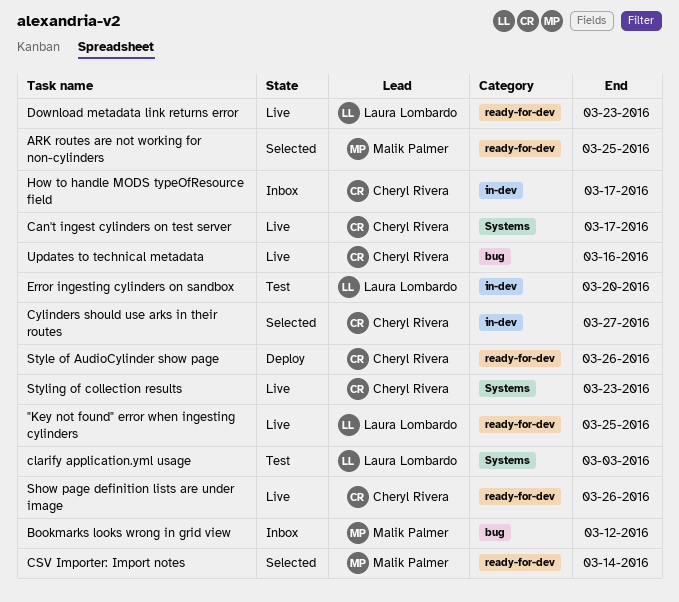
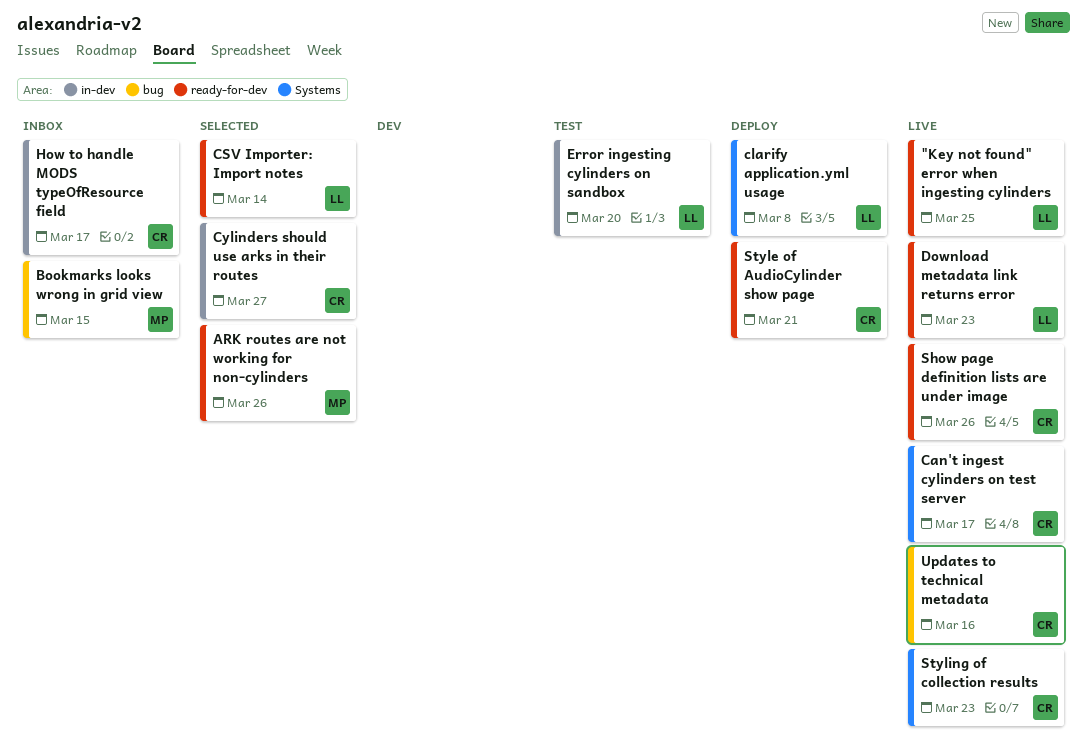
ARK routes are not working for non-cylinders, due: Mar 25 -> Mar 26
Bookmarks looks wrong in grid view, due: Mar 12 -> Mar 15
clarify application.yml usage, status: Test -> Deploy
clarify application.yml usage, due: Mar 3 -> Mar 8
CSV Importer: Import notes, owner: Malik Palmer -> Laura Lombardo
Style of AudioCylinder show page, due: Mar 26 -> Mar 21

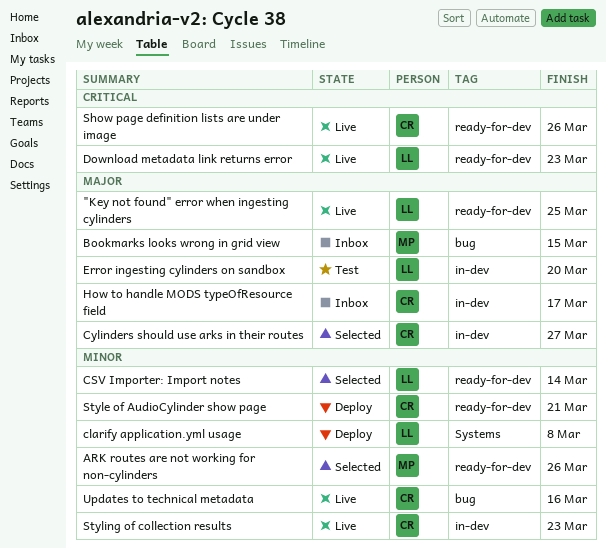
Can't ingest cylinders on test server: present -> none
Styling of collection results, label: Systems -> in-dev

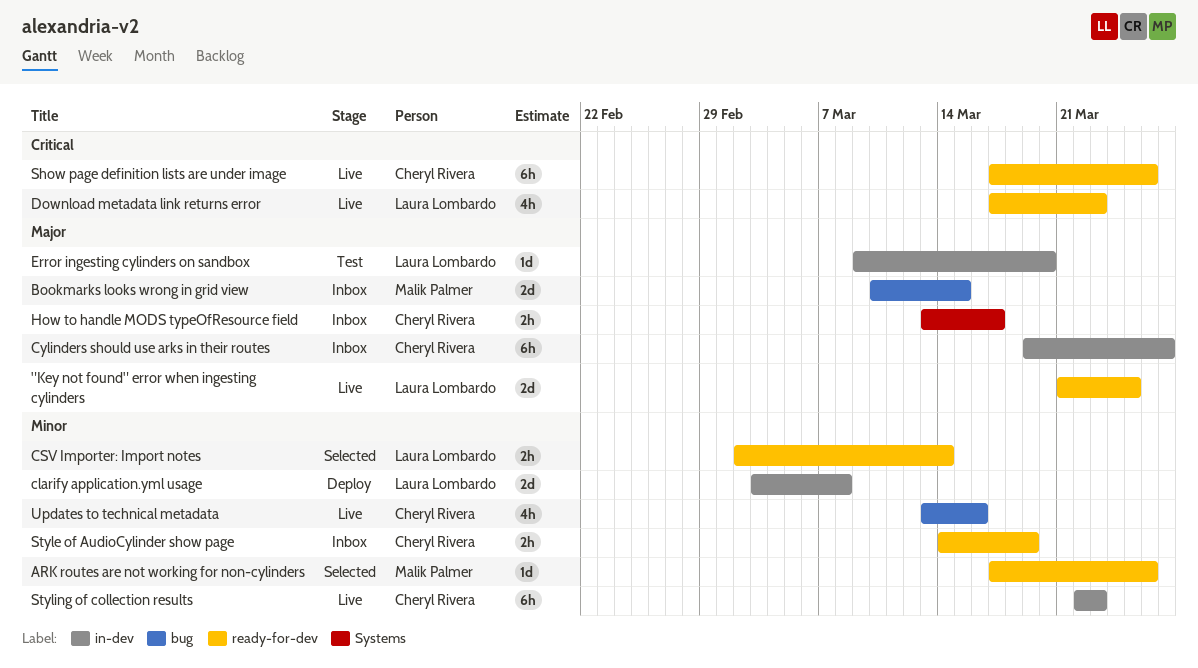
clarify application.yml usage, label: Systems -> in-dev
Cylinders should use arks in their routes, status: Selected -> Inbox
How to handle MODS typeOfResource field, label: in-dev -> Systems
Style of AudioCylinder show page, status: Deploy -> Inbox
Style of AudioCylinder show page, due: Mar 21 -> Mar 19

